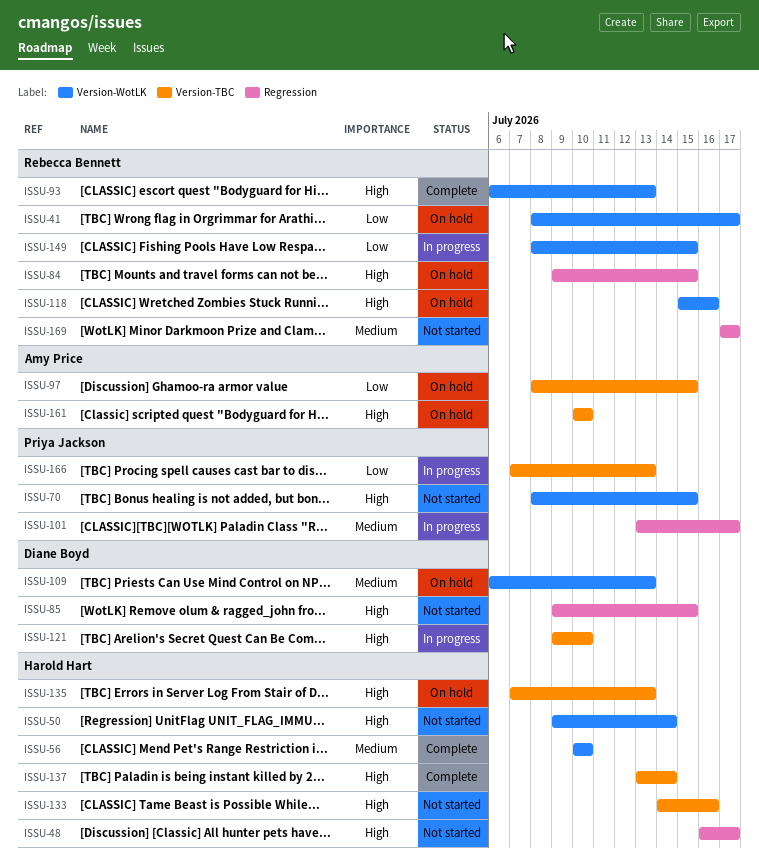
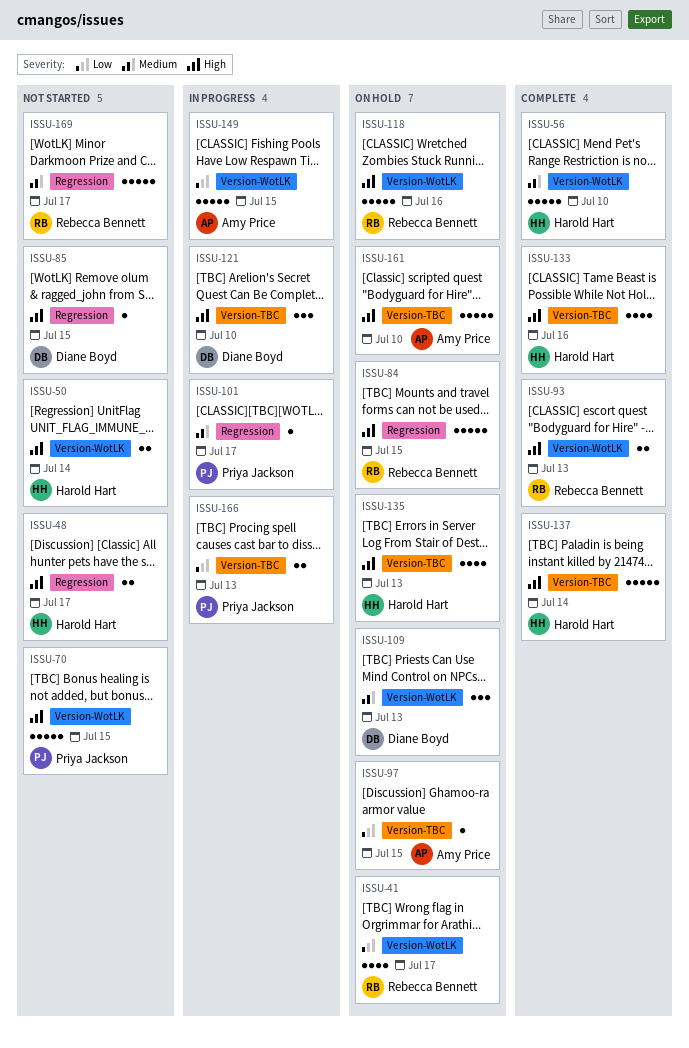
ISSU-133, status: Not started -> Complete
ISSU-149, owner: Rebecca Bennett -> Amy Price

